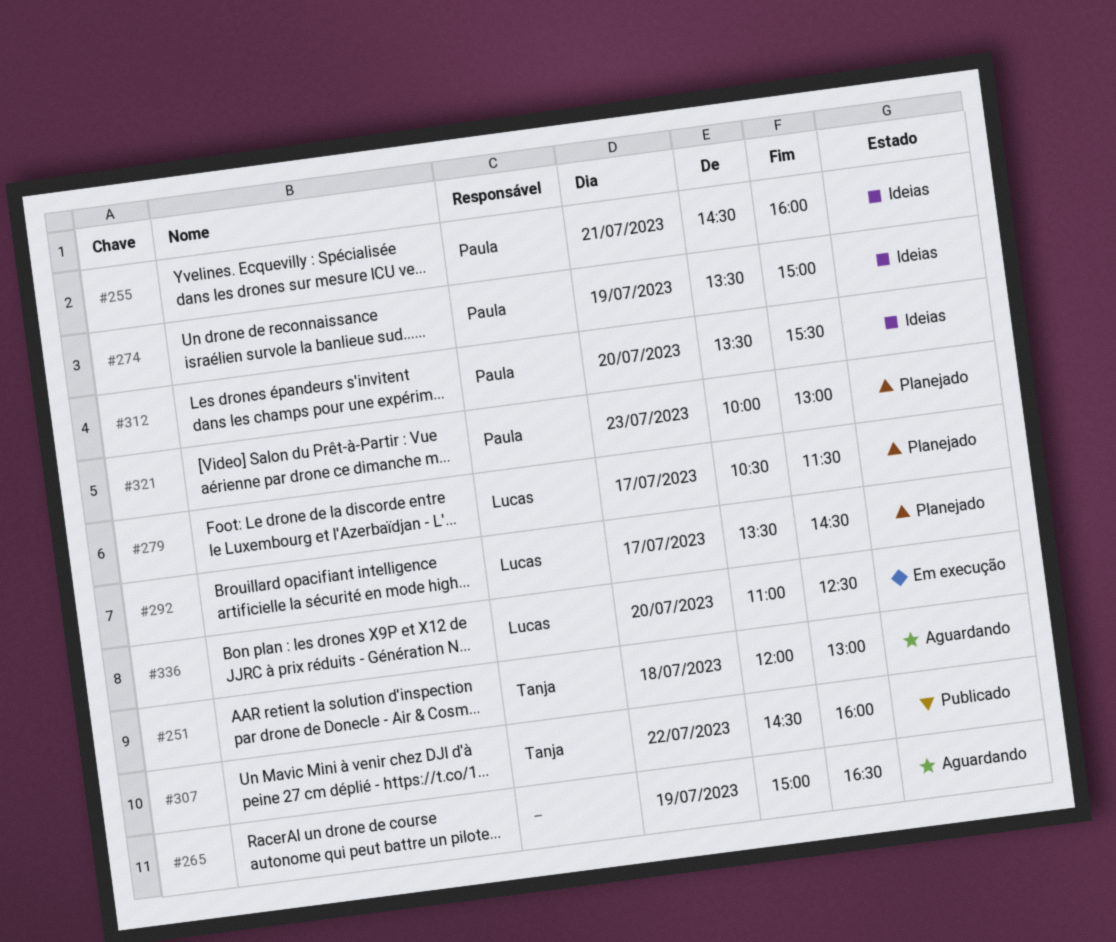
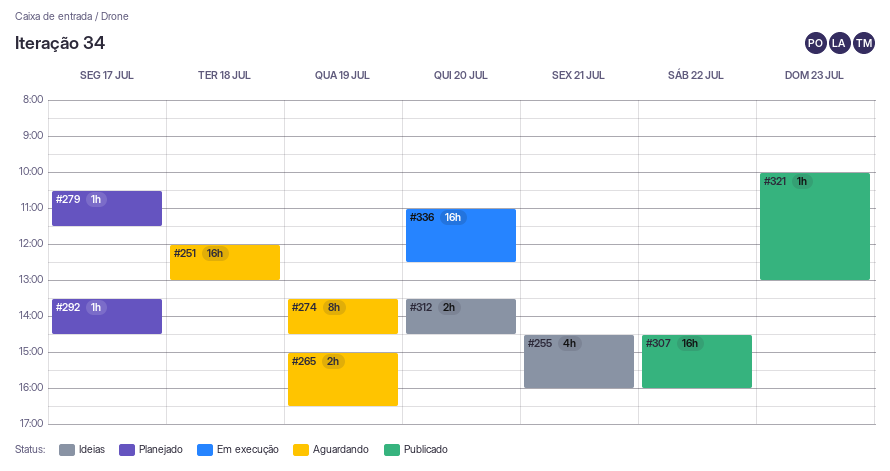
#274, status: Ideias -> Aguardando
#274, ends: 15:00 -> 14:30
#312, ends: 15:30 -> 14:30
#321, status: Planejado -> Publicado

